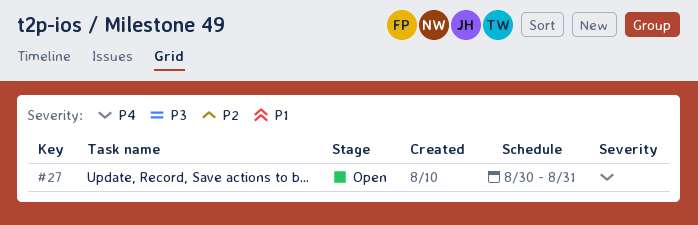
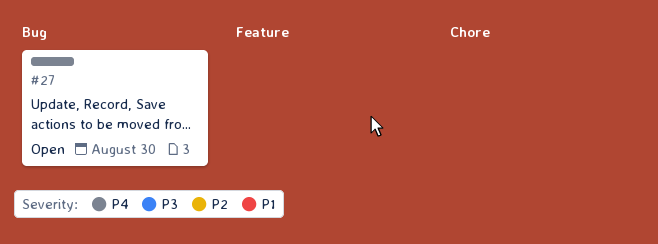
#27, due: Aug 31 -> Aug 30

